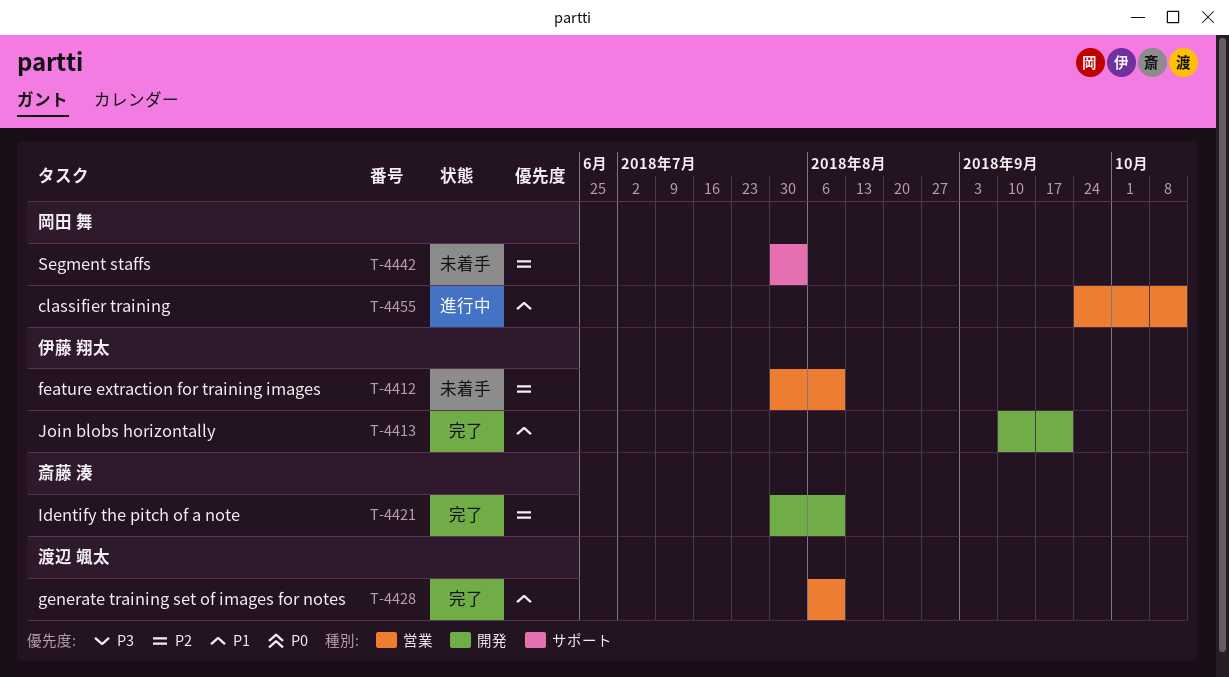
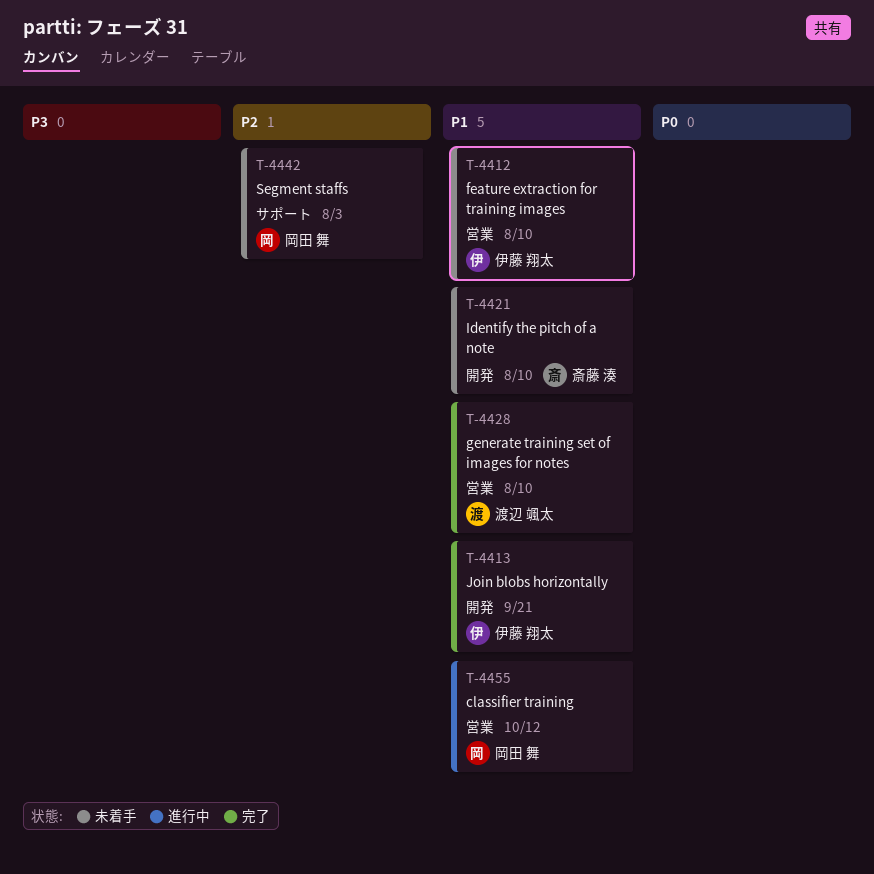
T-4412, priority: P2 -> P1
T-4421, status: 完了 -> 未着手
T-4421, priority: P2 -> P1

